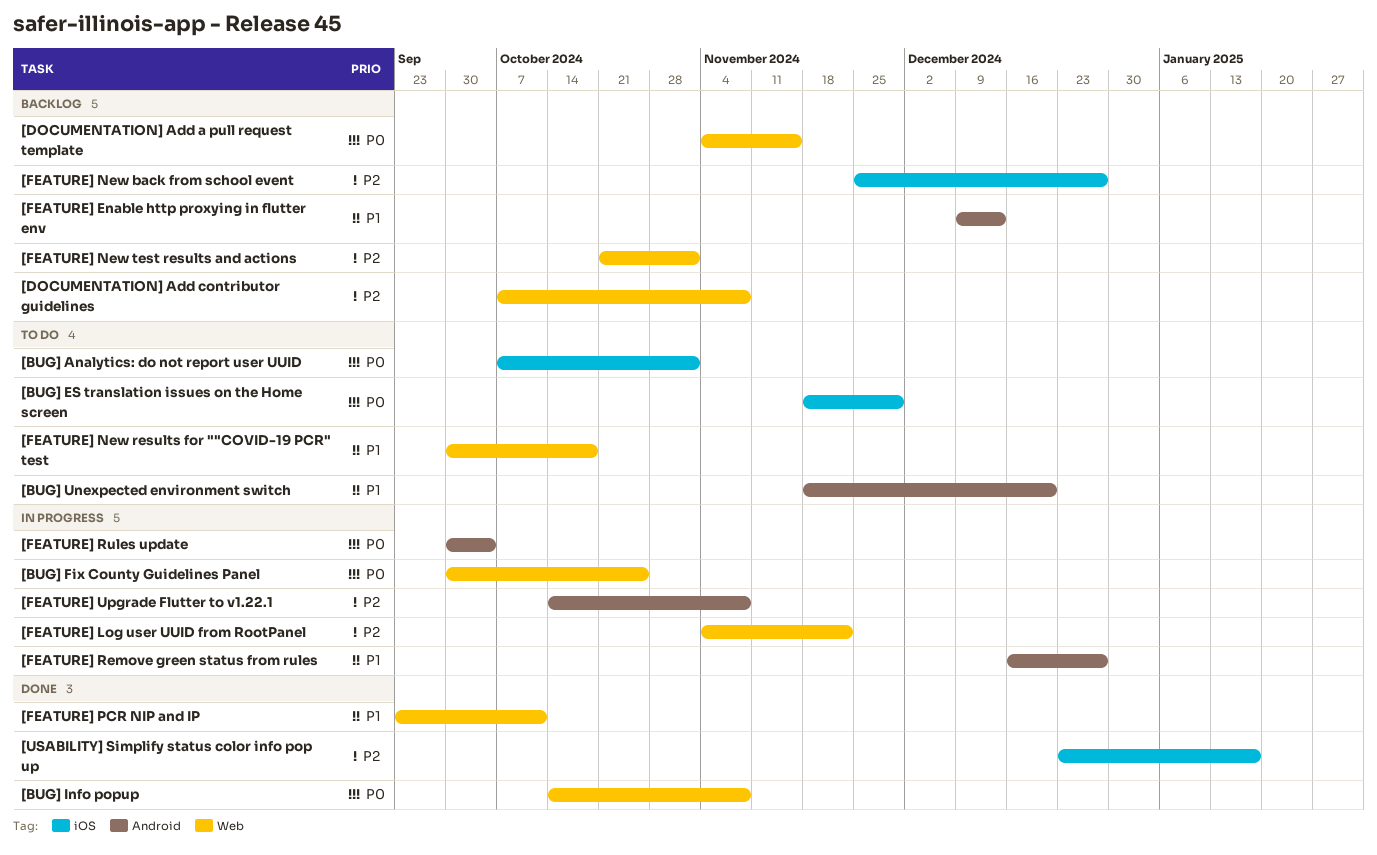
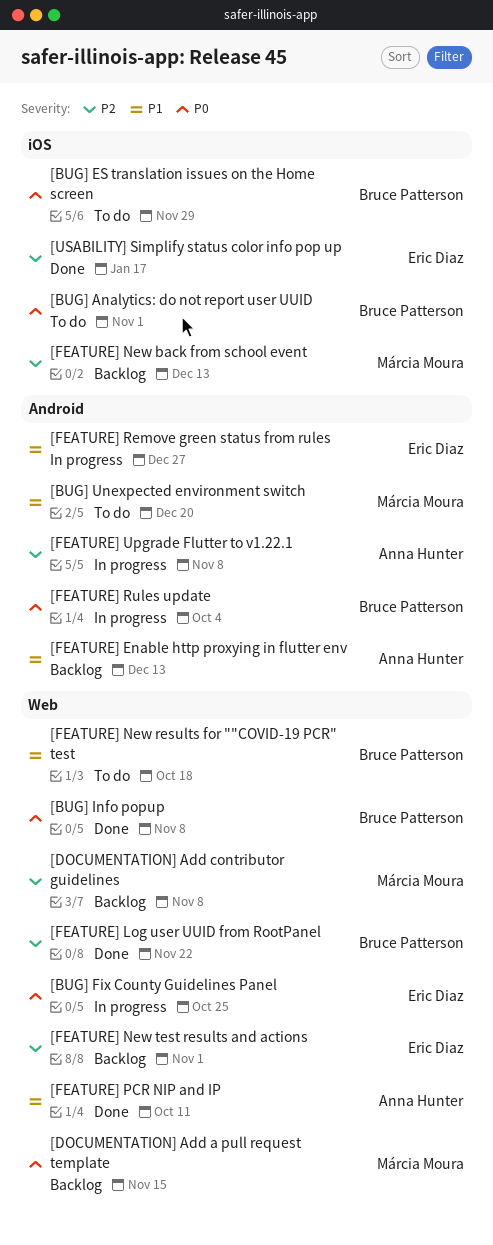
[FEATURE] Log user UUID from RootPanel, status: In progress -> Done
[FEATURE] New back from school event, due: Dec 27 -> Dec 13

